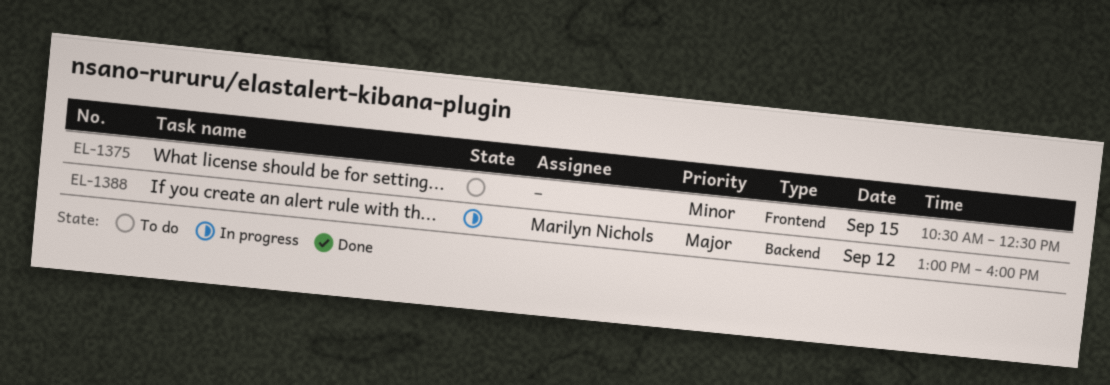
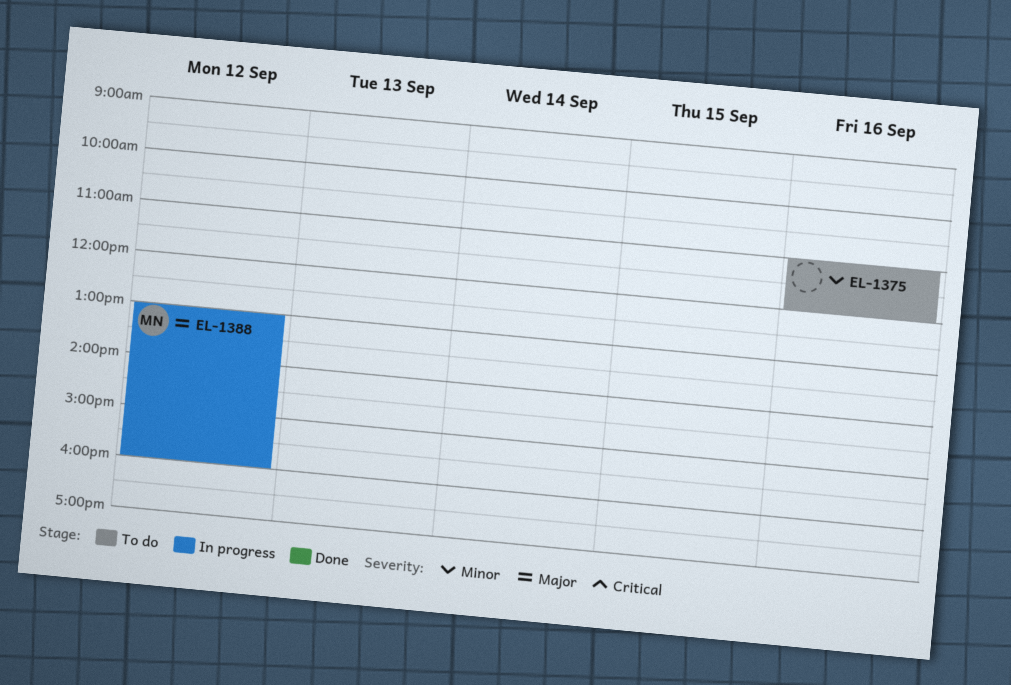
EL-1375, day: Sep 15 -> Sep 16
EL-1375, begins: 10:30 -> 11:00
EL-1375, ends: 12:30 -> 12:00

